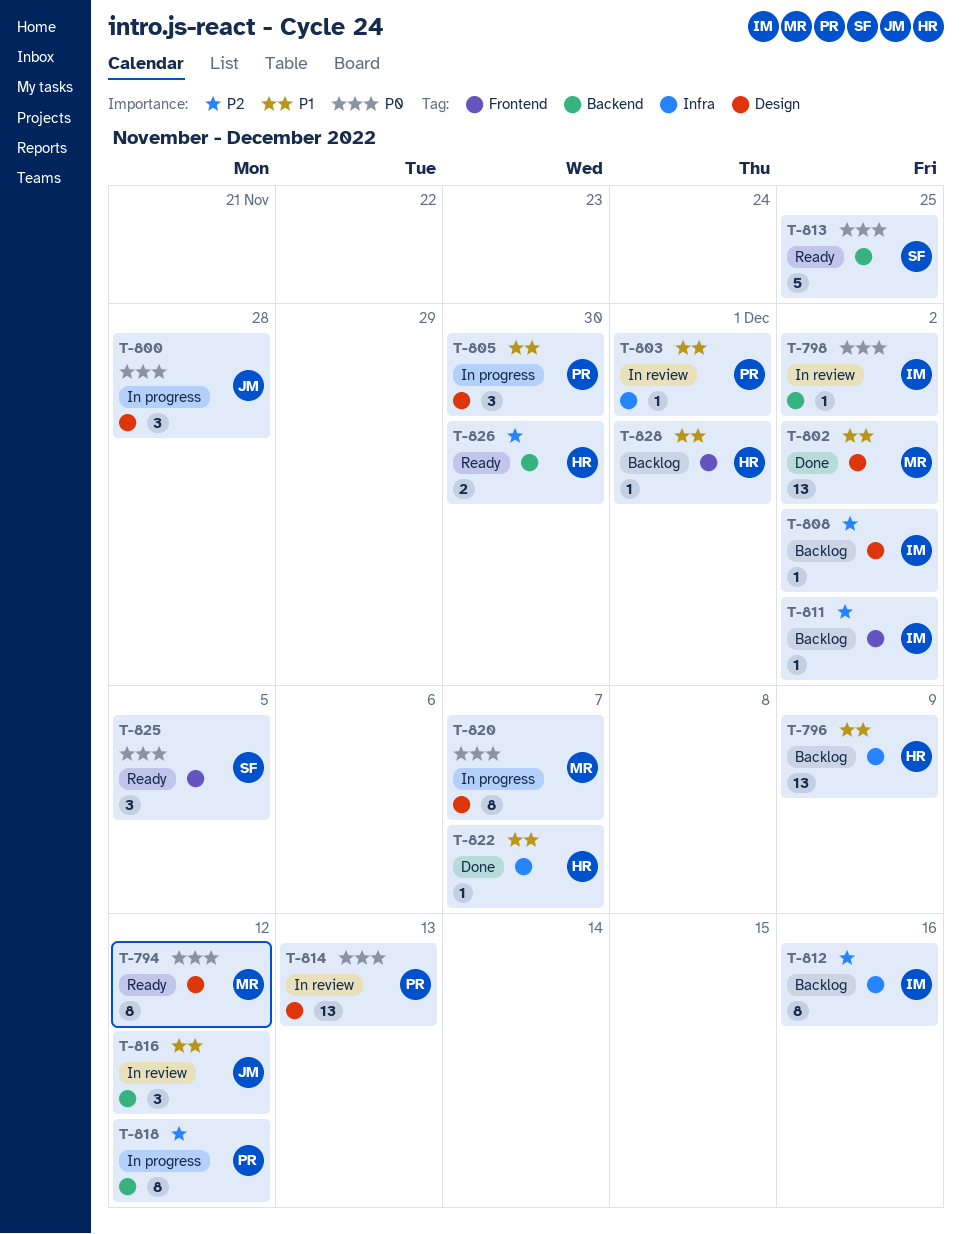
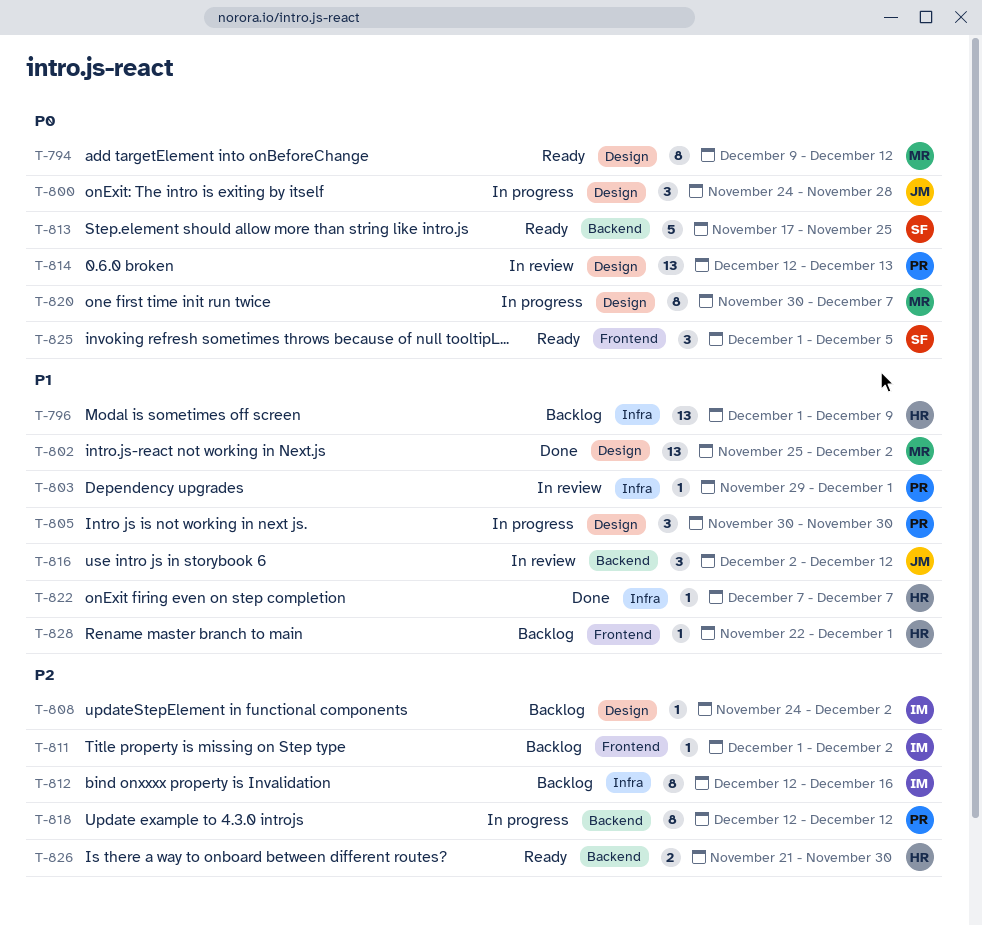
T-798: present -> none

